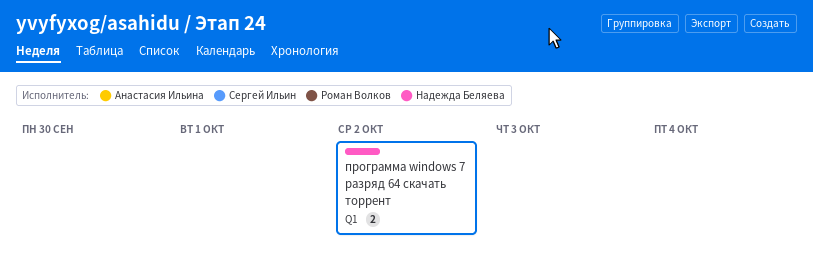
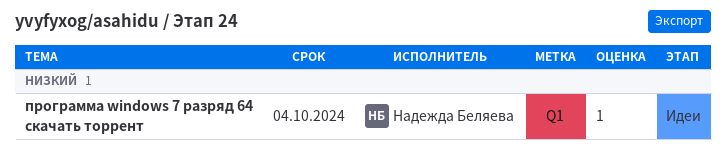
программа windows 7 разряд 64 скачать торрент, estimate: 2 -> 1
программа windows 7 разряд 64 скачать торрент, due: Oct 2 -> Oct 4

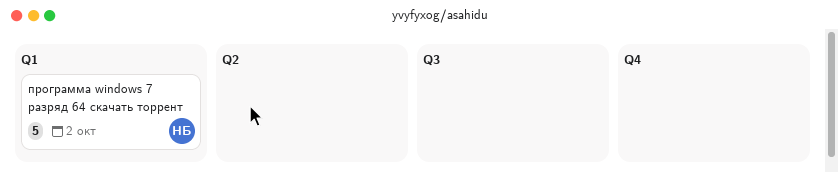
программа windows 7 разряд 64 скачать торрент, estimate: 1 -> 5
программа windows 7 разряд 64 скачать торрент, due: Oct 4 -> Oct 2

